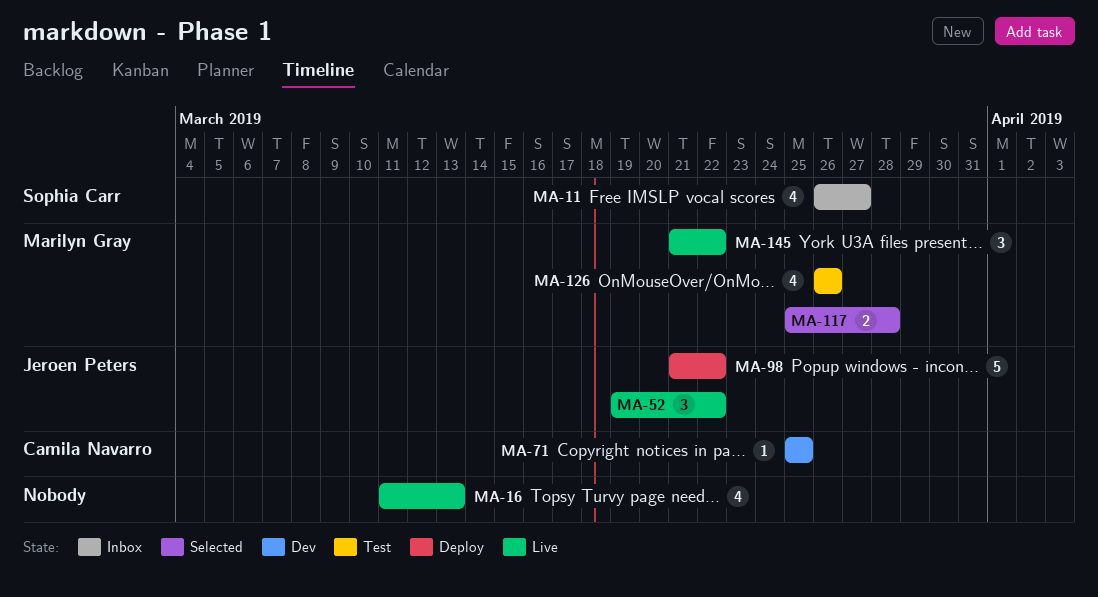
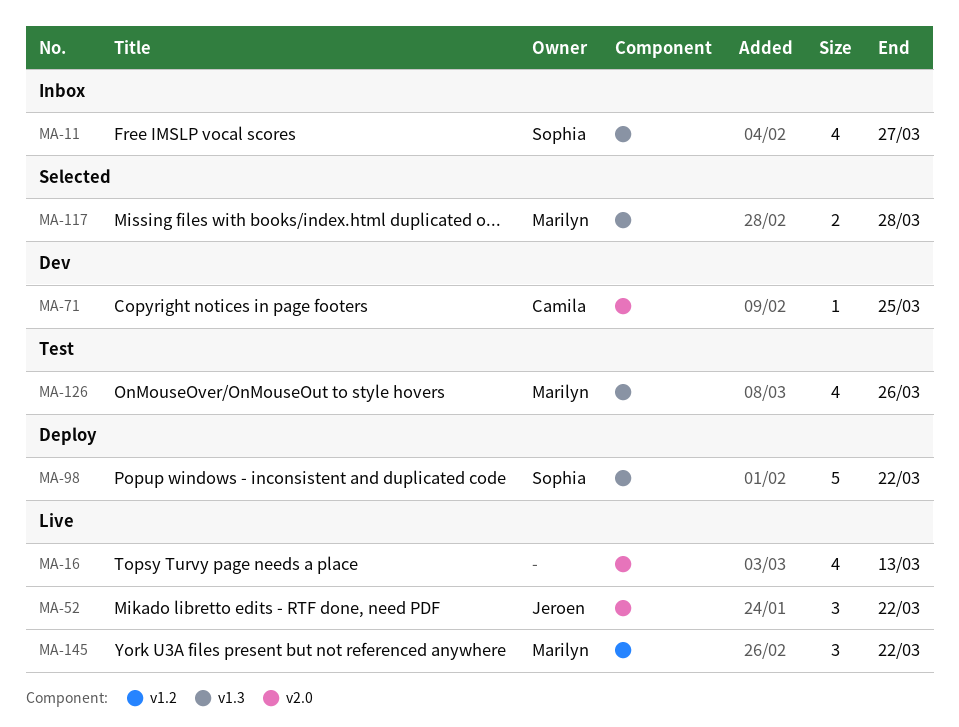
MA-98, owner: Jeroen Peters -> Sophia Carr

